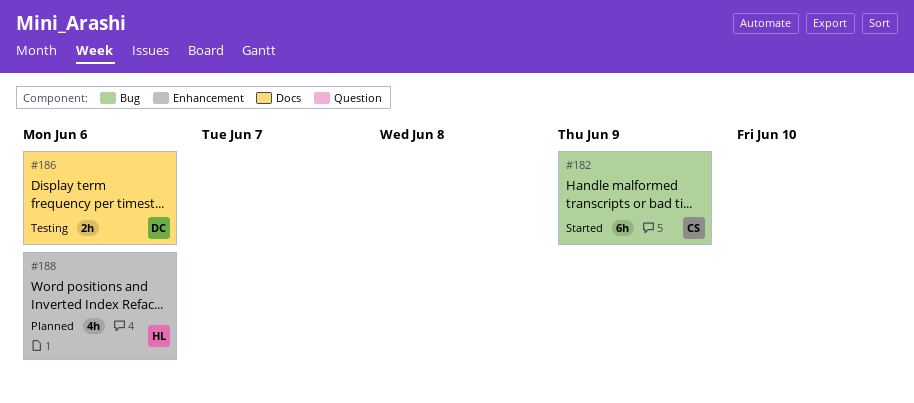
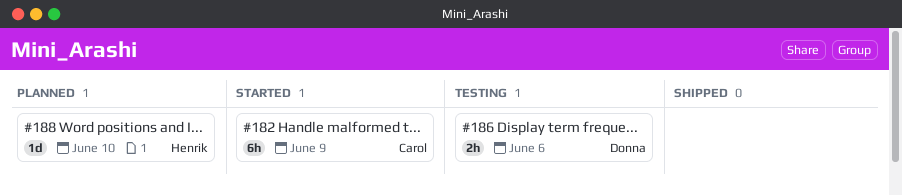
#188, estimate: 4h -> 1d
#188, due: Jun 6 -> Jun 10

